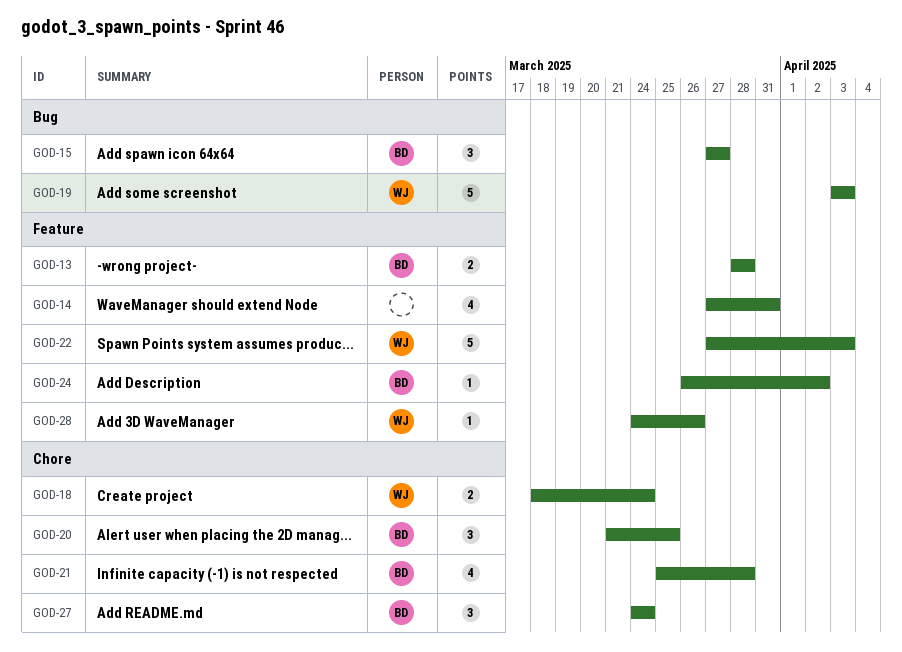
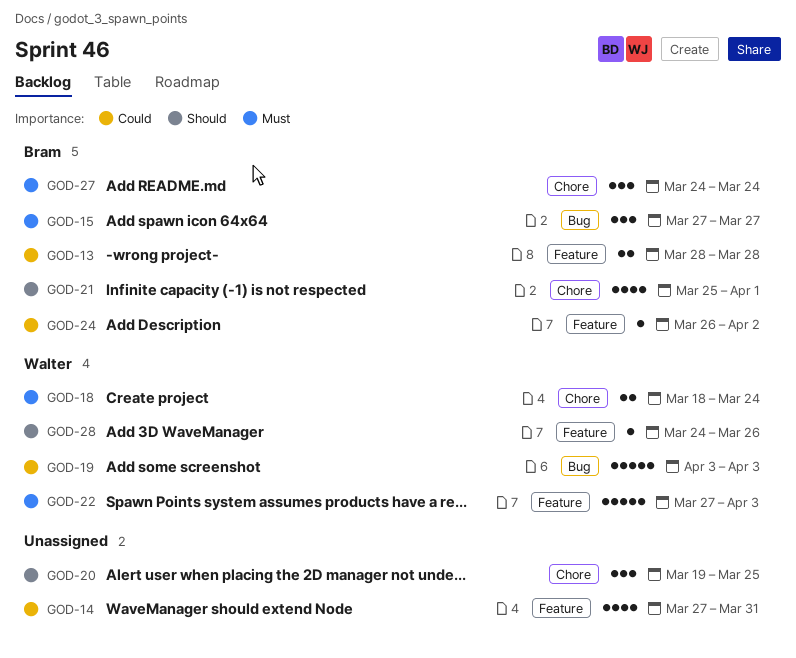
GOD-20, owner: Bram -> none
GOD-20, start: Mar 21 -> Mar 19
GOD-21, due: Mar 28 -> Apr 1

